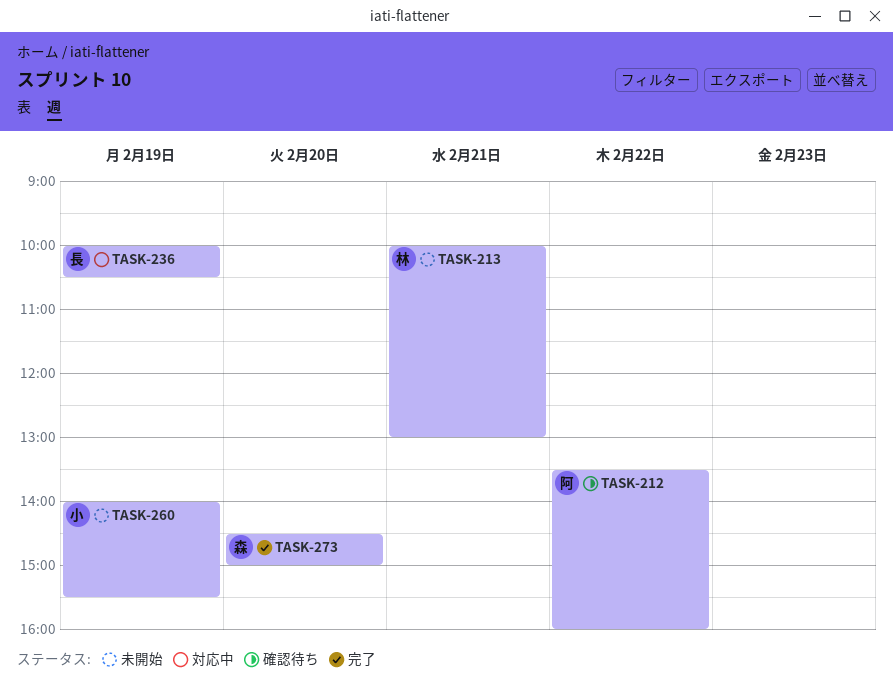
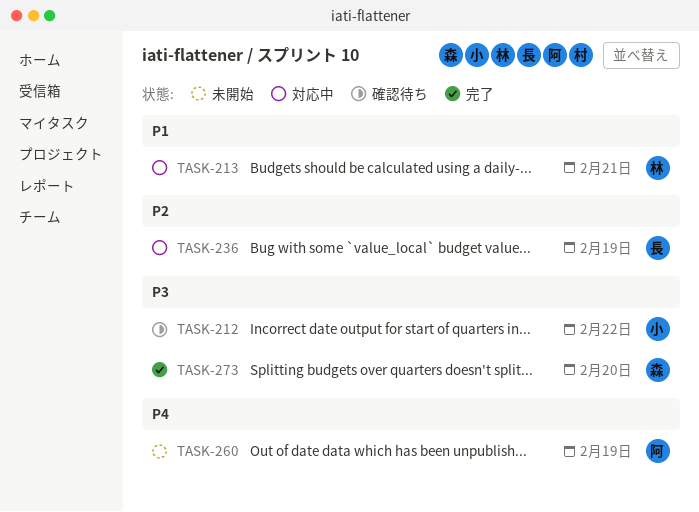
TASK-212, owner: 阿 -> 小
TASK-213, status: 未開始 -> 対応中
TASK-260, owner: 小 -> 阿

